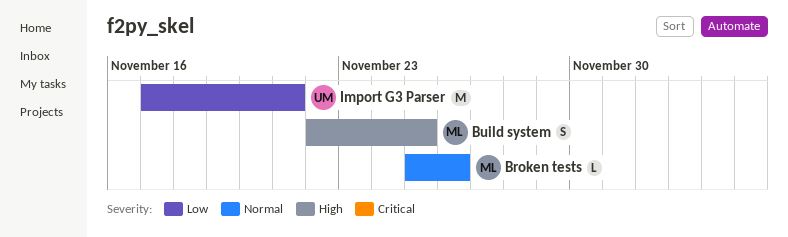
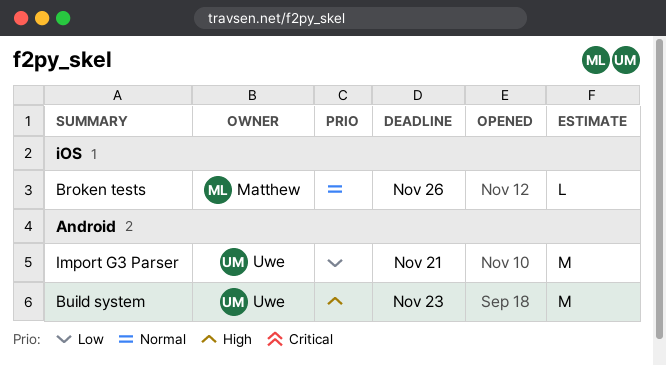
Build system, owner: Matthew -> Uwe
Build system, estimate: S -> M
Build system, due: Nov 25 -> Nov 23

